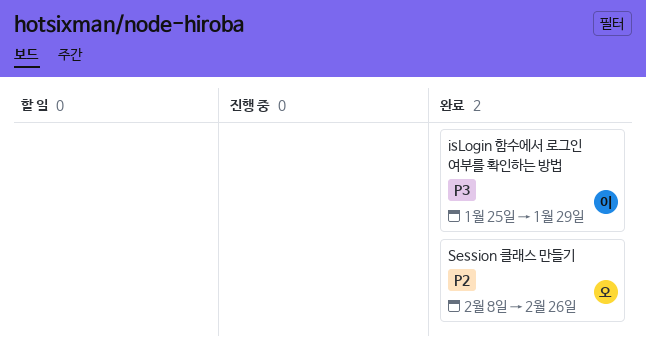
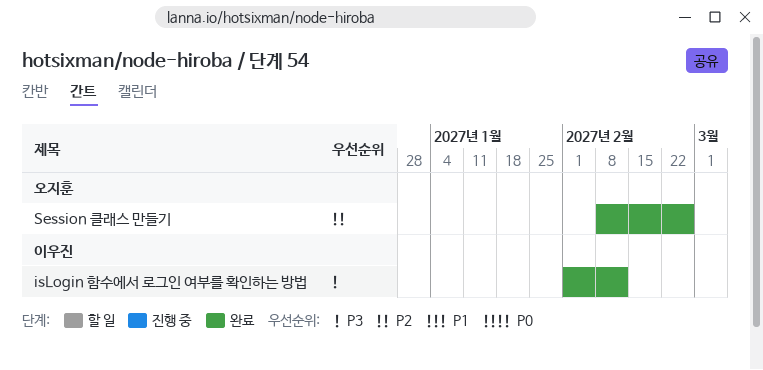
isLogin 함수에서 로그인 여부를 확인하는 방법, start: Jan 25 -> Feb 1
isLogin 함수에서 로그인 여부를 확인하는 방법, due: Jan 29 -> Feb 12

